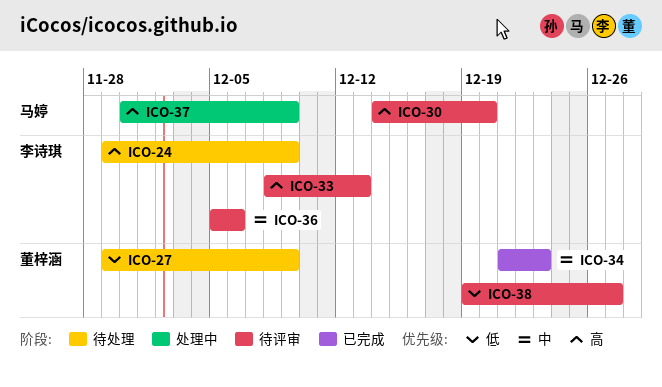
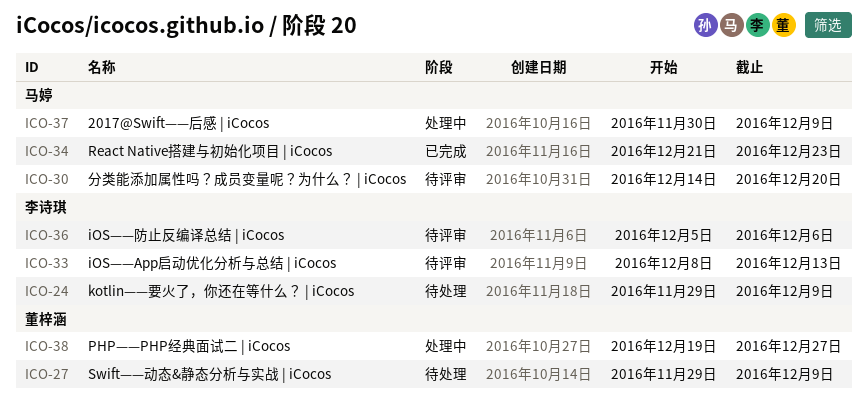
ICO-34, owner: 董梓涵 -> 马婷
ICO-38, status: 待评审 -> 处理中

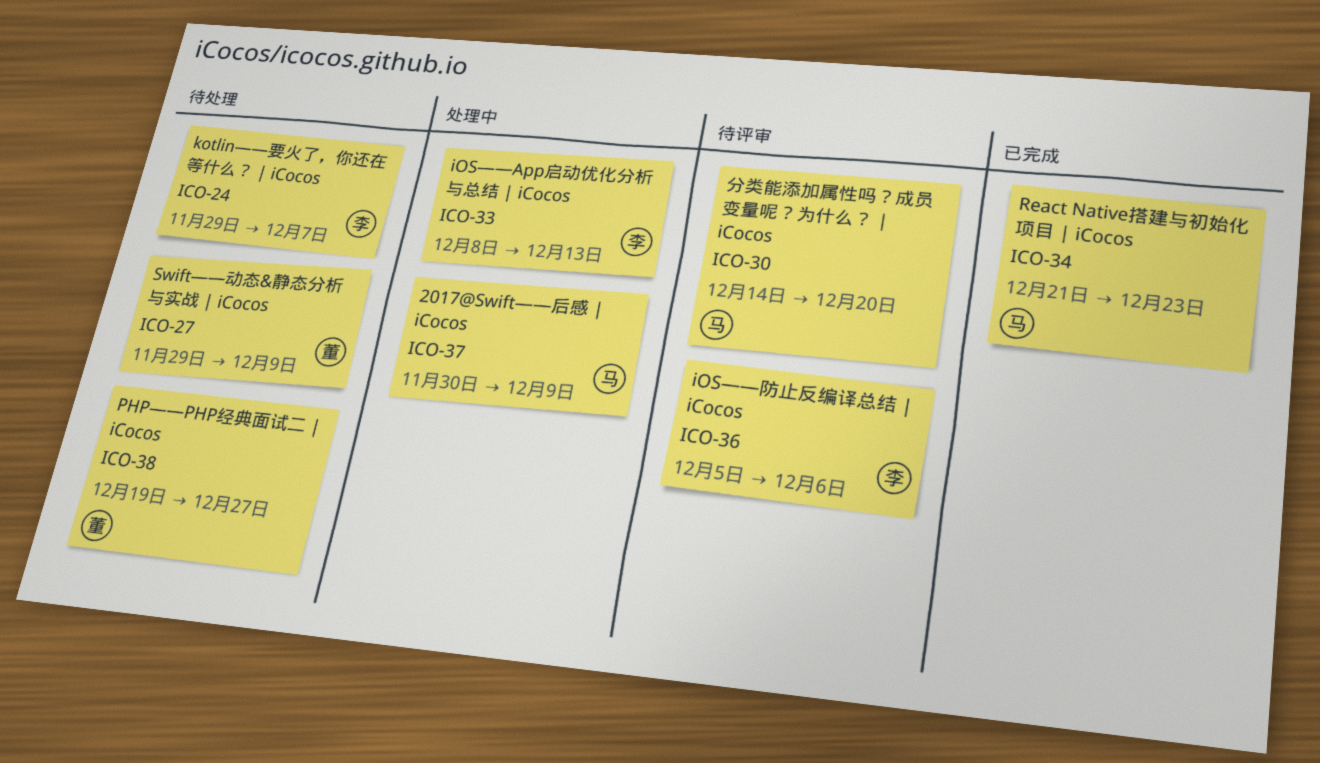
ICO-24, due: Dec 9 -> Dec 7
ICO-33, status: 待评审 -> 处理中
ICO-38, status: 处理中 -> 待处理

